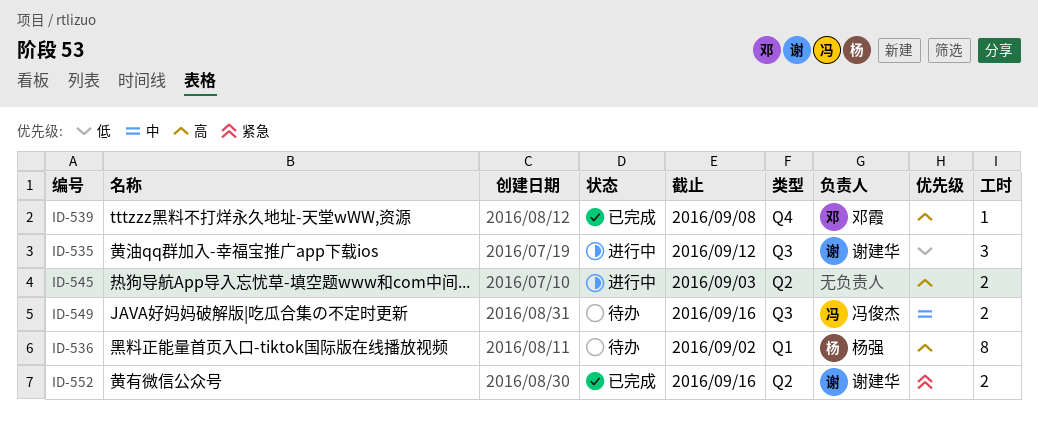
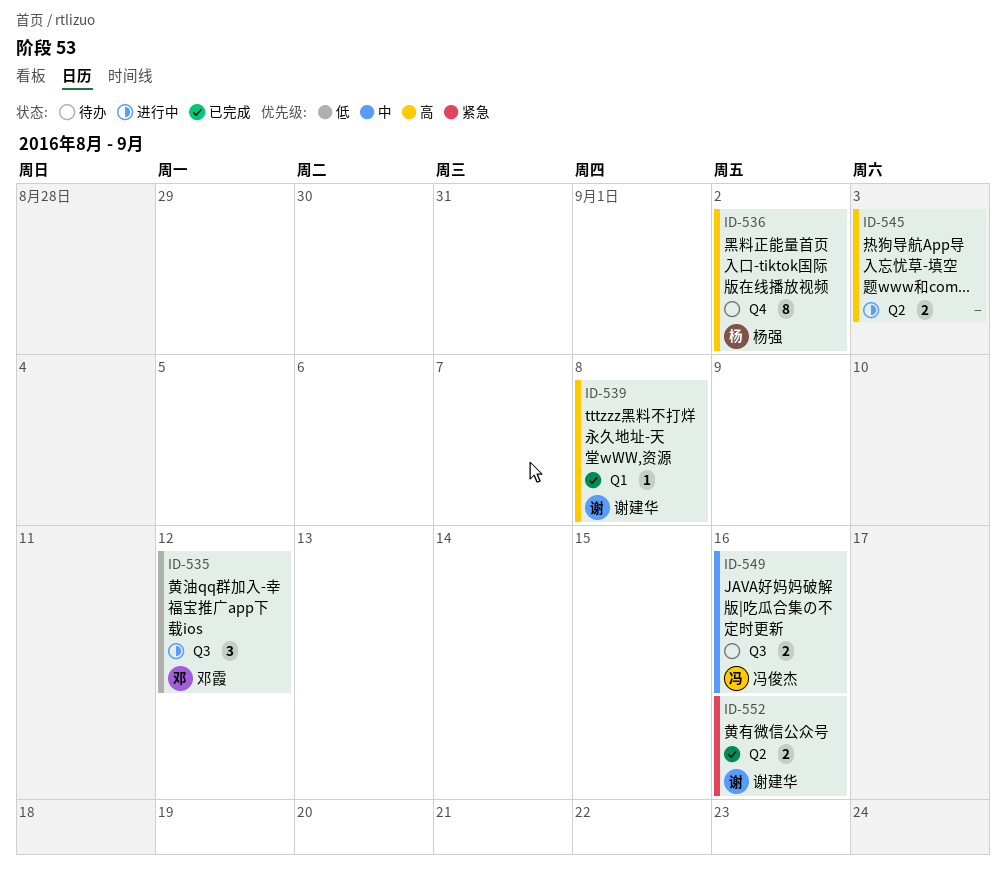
ID-535, owner: 谢建华 -> 邓霞
ID-536, label: Q1 -> Q4
ID-539, owner: 邓霞 -> 谢建华
ID-539, label: Q4 -> Q1

